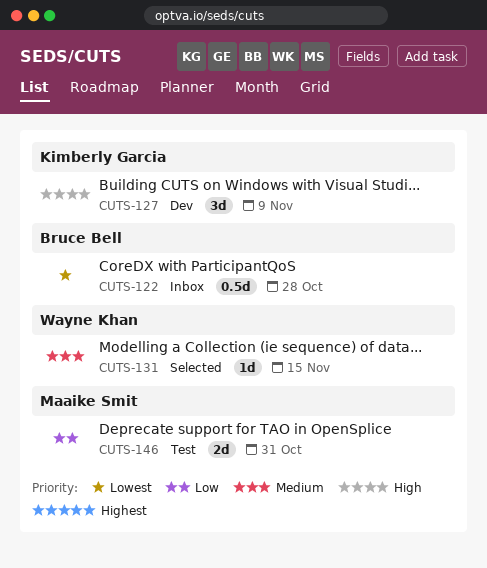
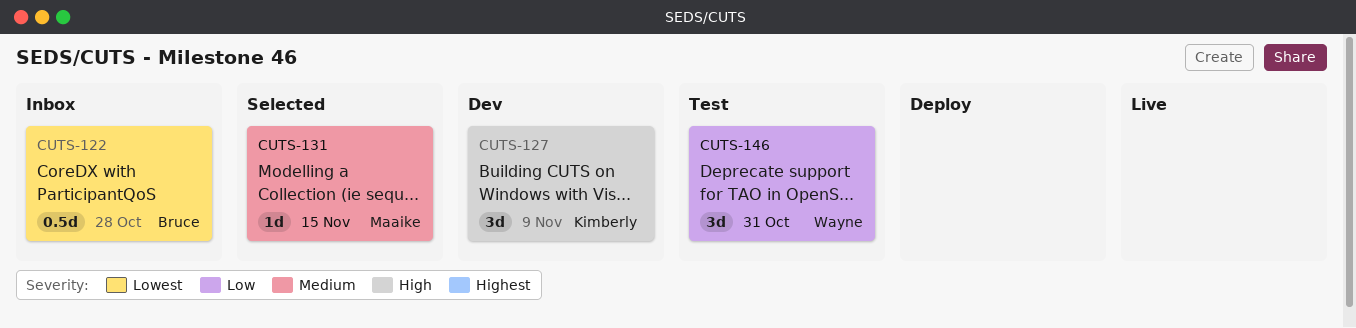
CUTS-131, owner: Wayne Khan -> Maaike Smit
CUTS-146, owner: Maaike Smit -> Wayne Khan
CUTS-146, estimate: 2d -> 3d

